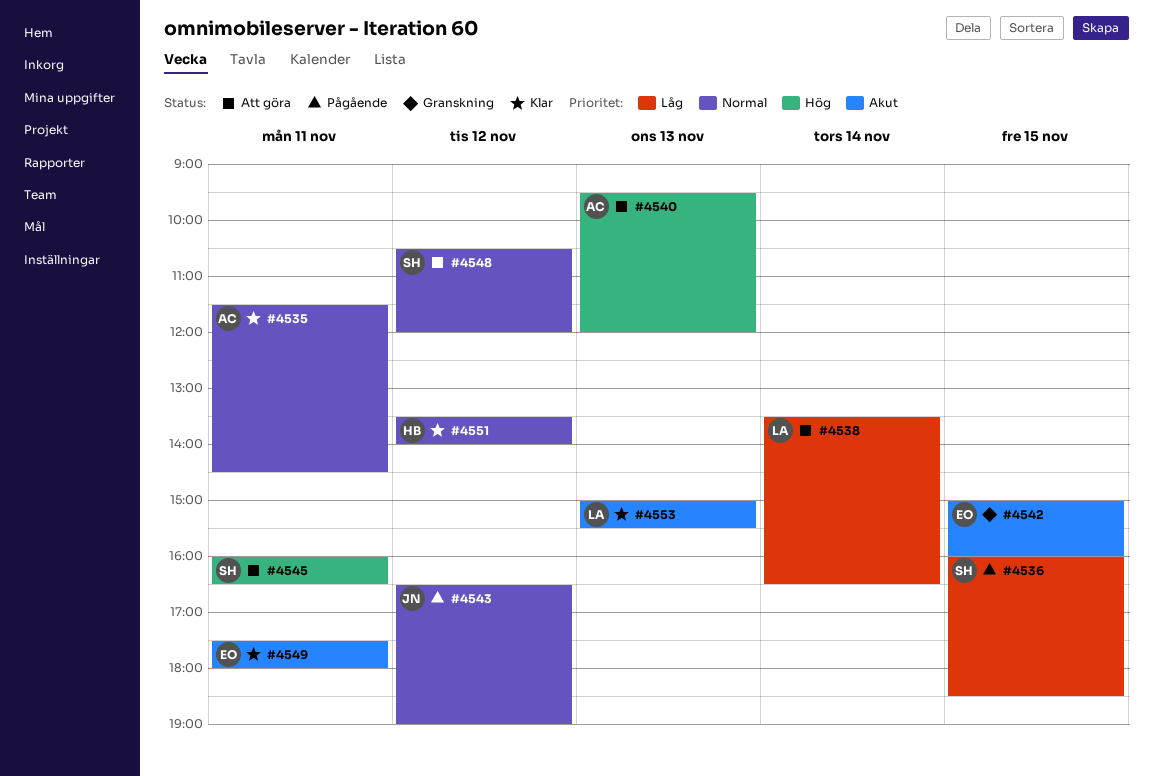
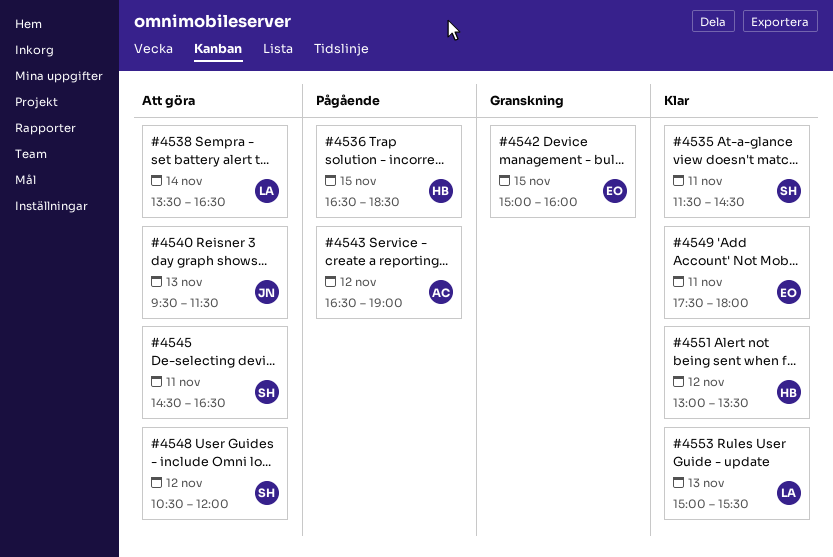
#4535, owner: AC -> SH
#4536, owner: SH -> HB
#4536, begins: 16:00 -> 16:30
#4540, owner: AC -> JN
#4540, ends: 12:00 -> 11:30
#4543, owner: JN -> AC
#4545, begins: 16:00 -> 14:30
#4551, begins: 13:30 -> 13:00
#4551, ends: 14:00 -> 13:30

